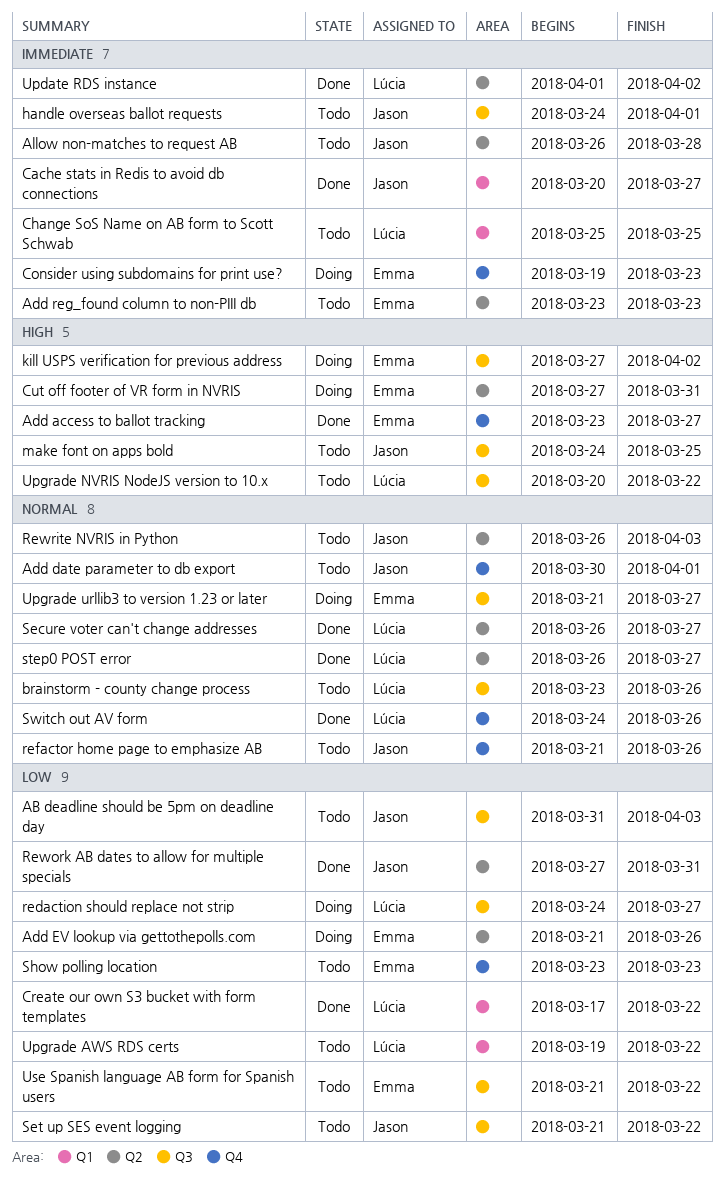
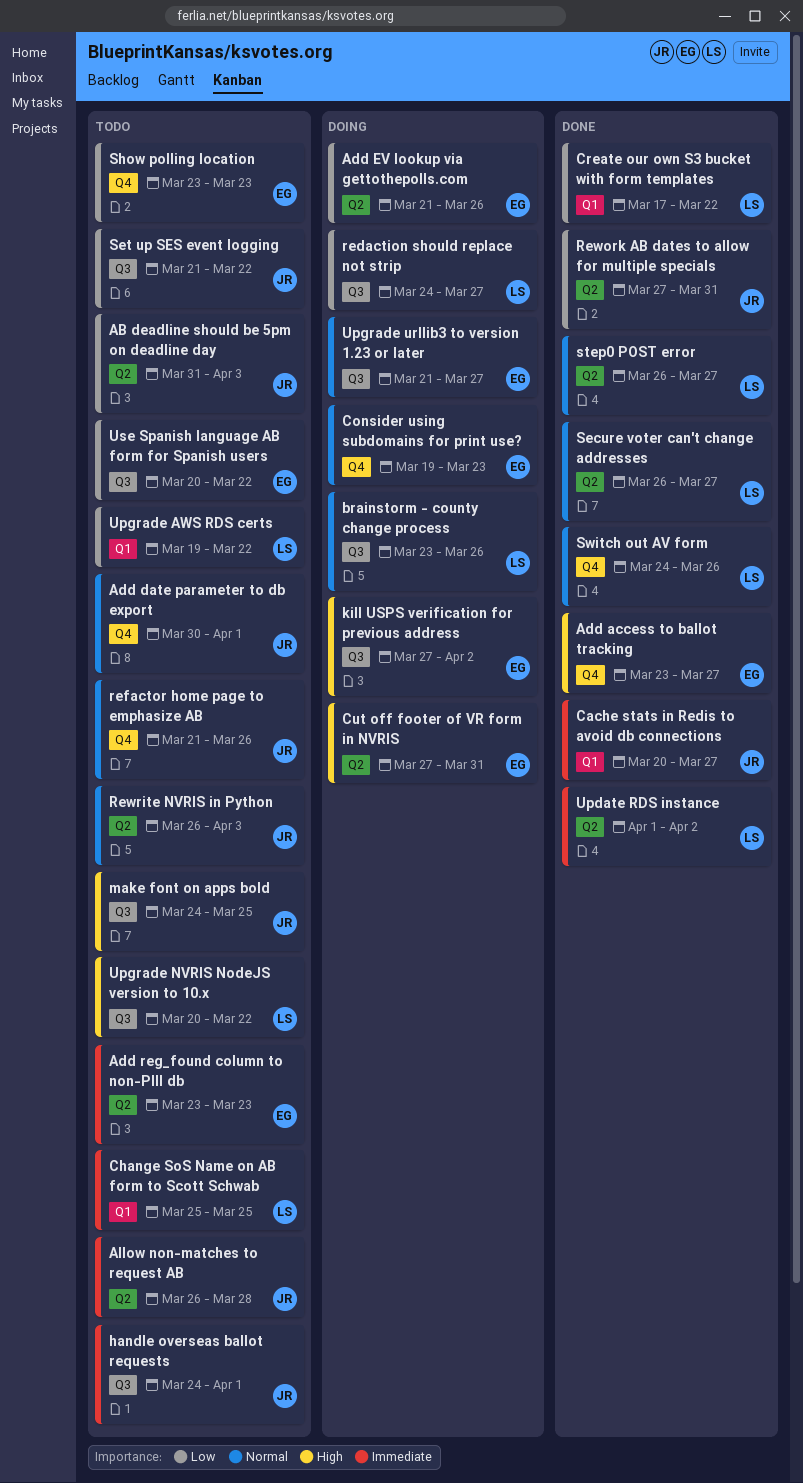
AB deadline should be 5pm on deadline day, label: Q3 -> Q2
brainstorm - county change process, status: Todo -> Doing
Consider using subdomains for print use?, priority: Immediate -> Normal
Use Spanish language AB form for Spanish users, start: Mar 21 -> Mar 20

